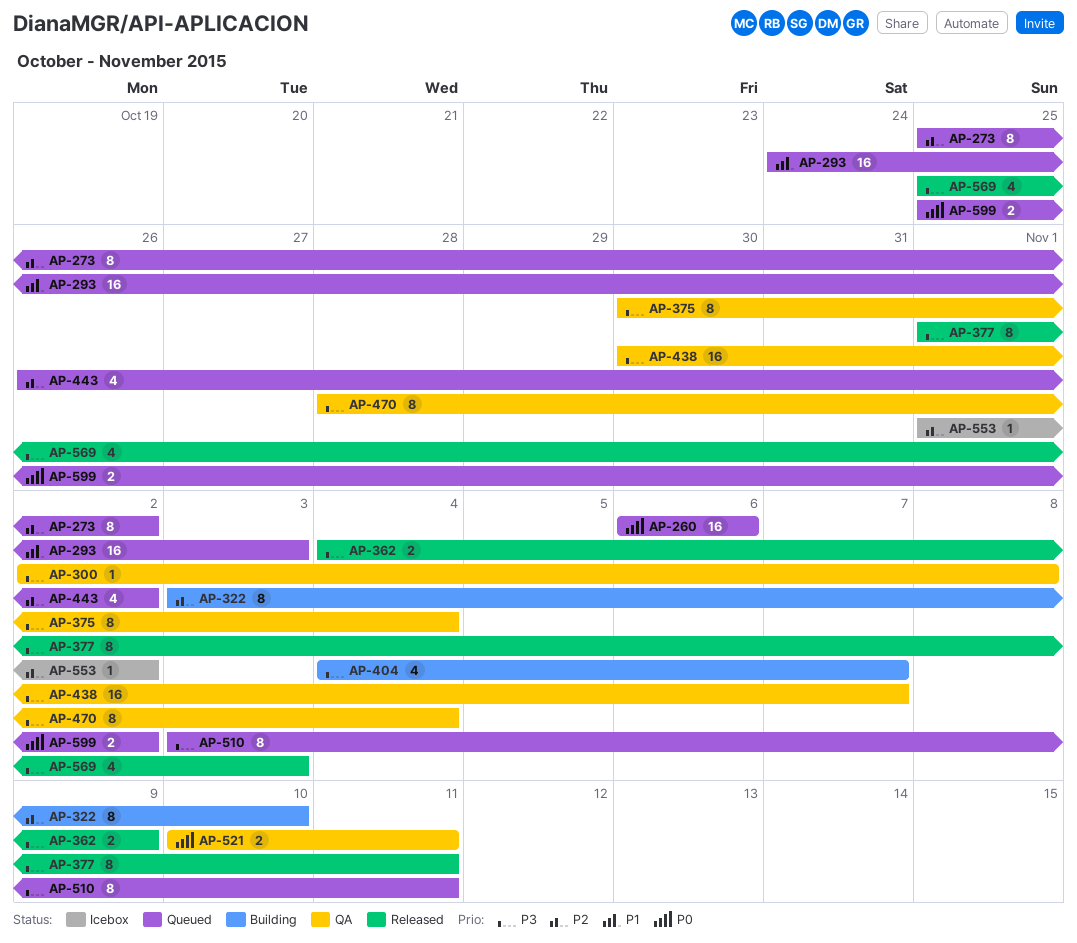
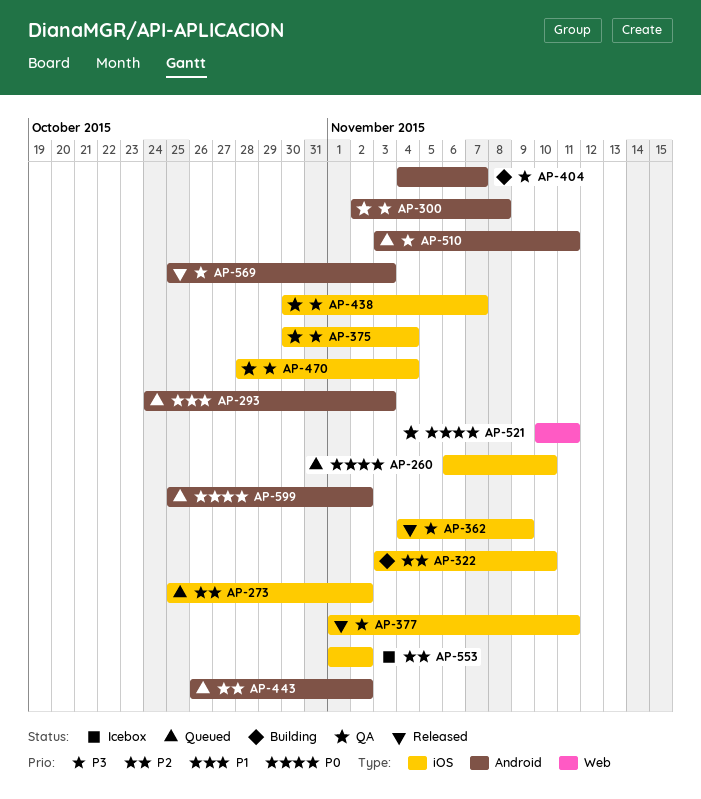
AP-260, due: Nov 6 -> Nov 10

